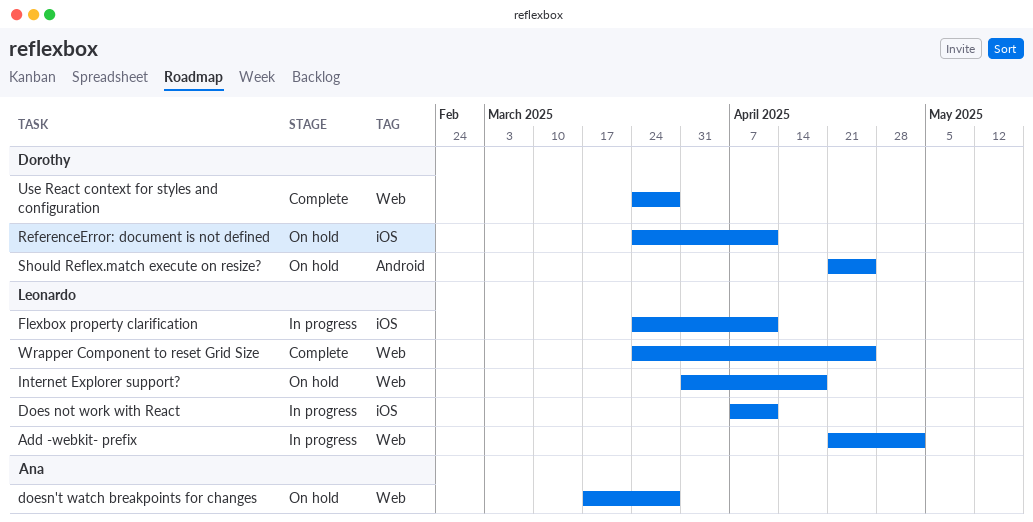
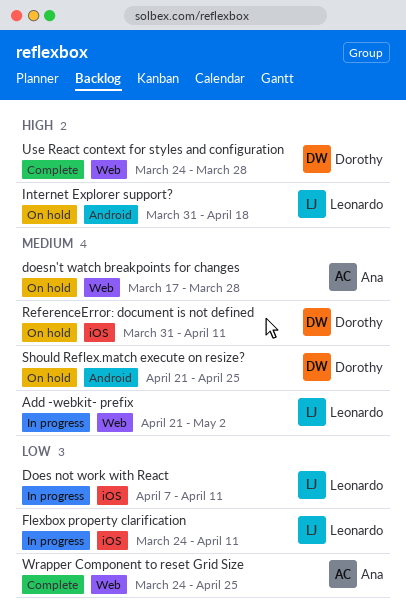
Internet Explorer support?, label: Web -> Android
ReferenceError: document is not defined, start: Mar 24 -> Mar 31
Wrapper Component to reset Grid Size, owner: Leonardo -> Ana

